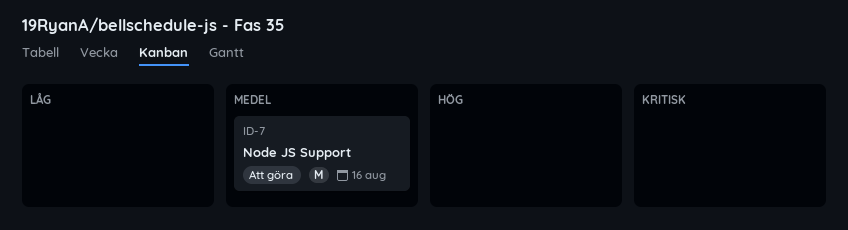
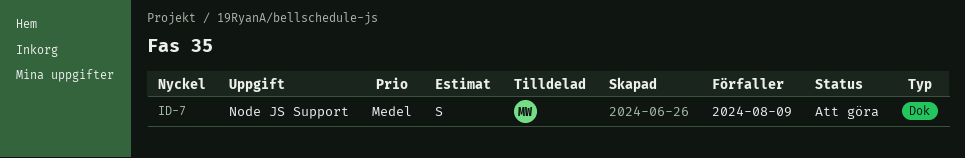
ID-7, estimate: M -> S
ID-7, due: Aug 16 -> Aug 9

